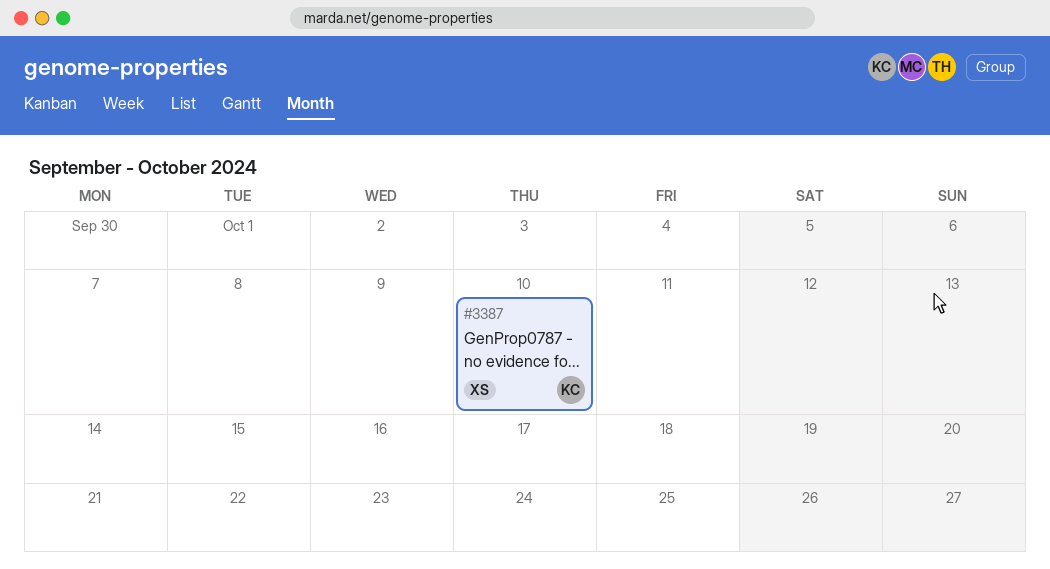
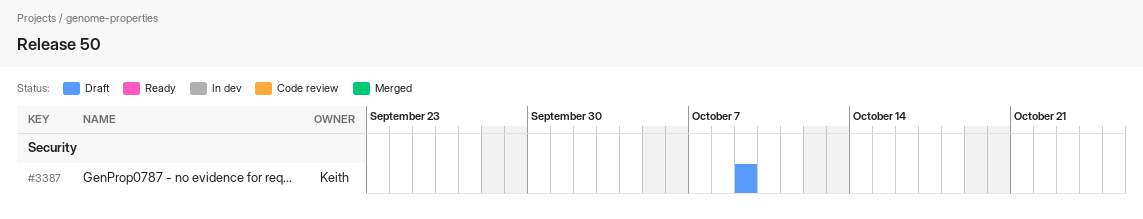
#3387, due: Oct 10 -> Oct 9

